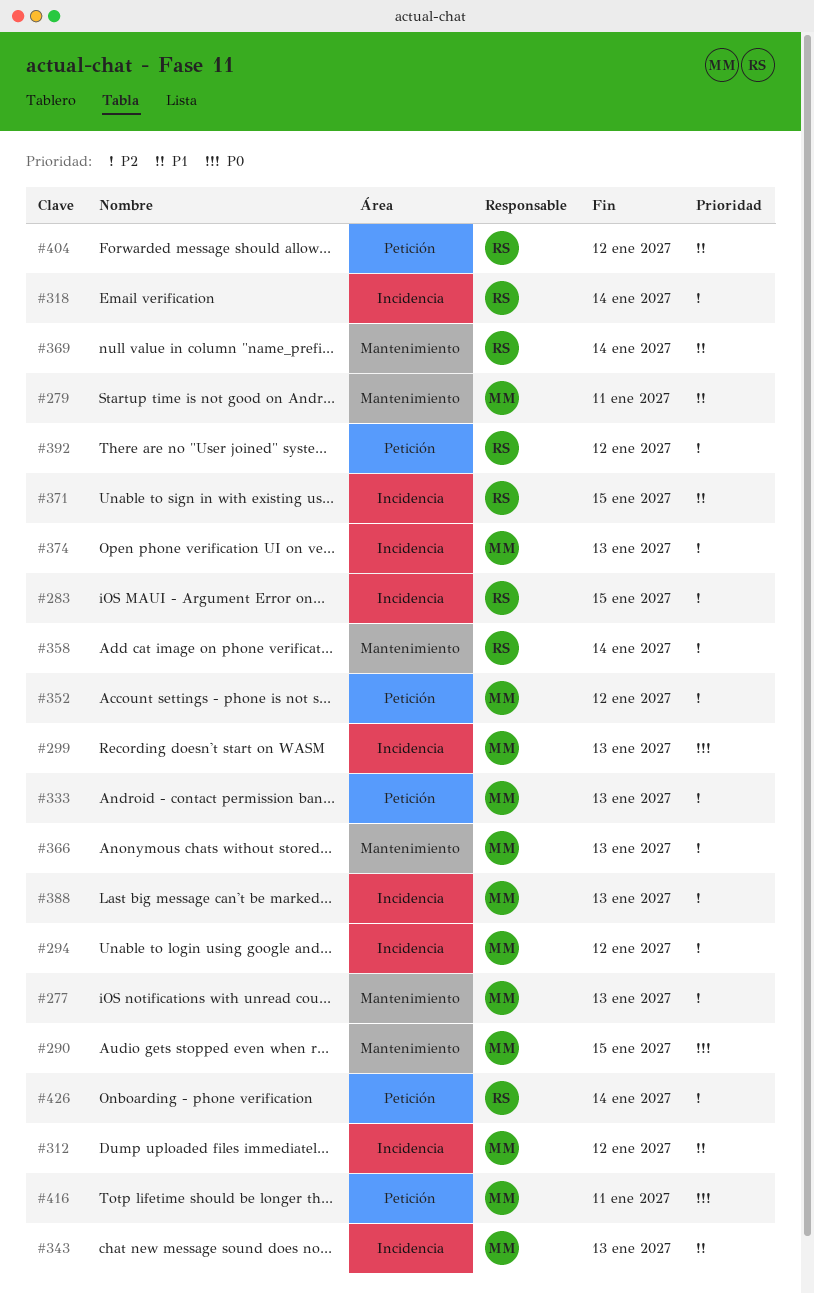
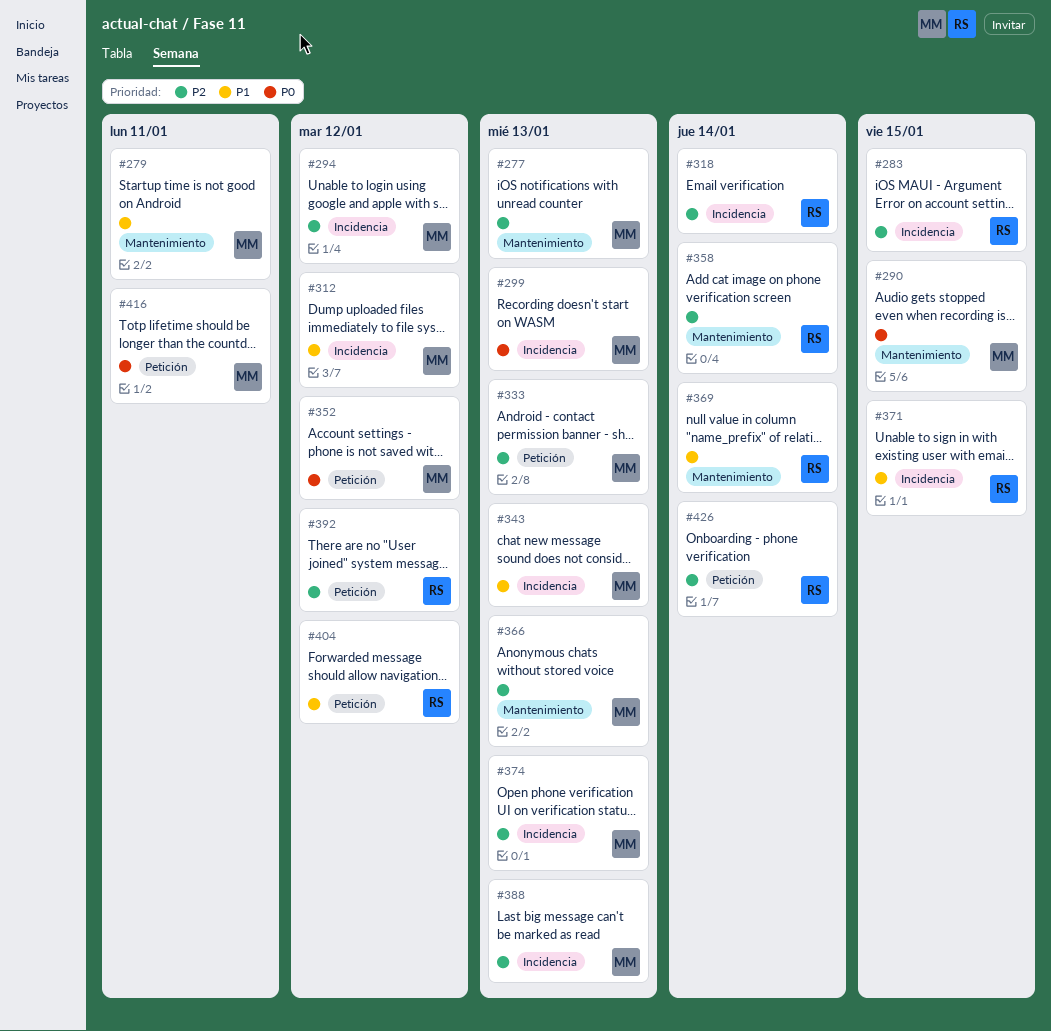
#352, priority: P2 -> P0

